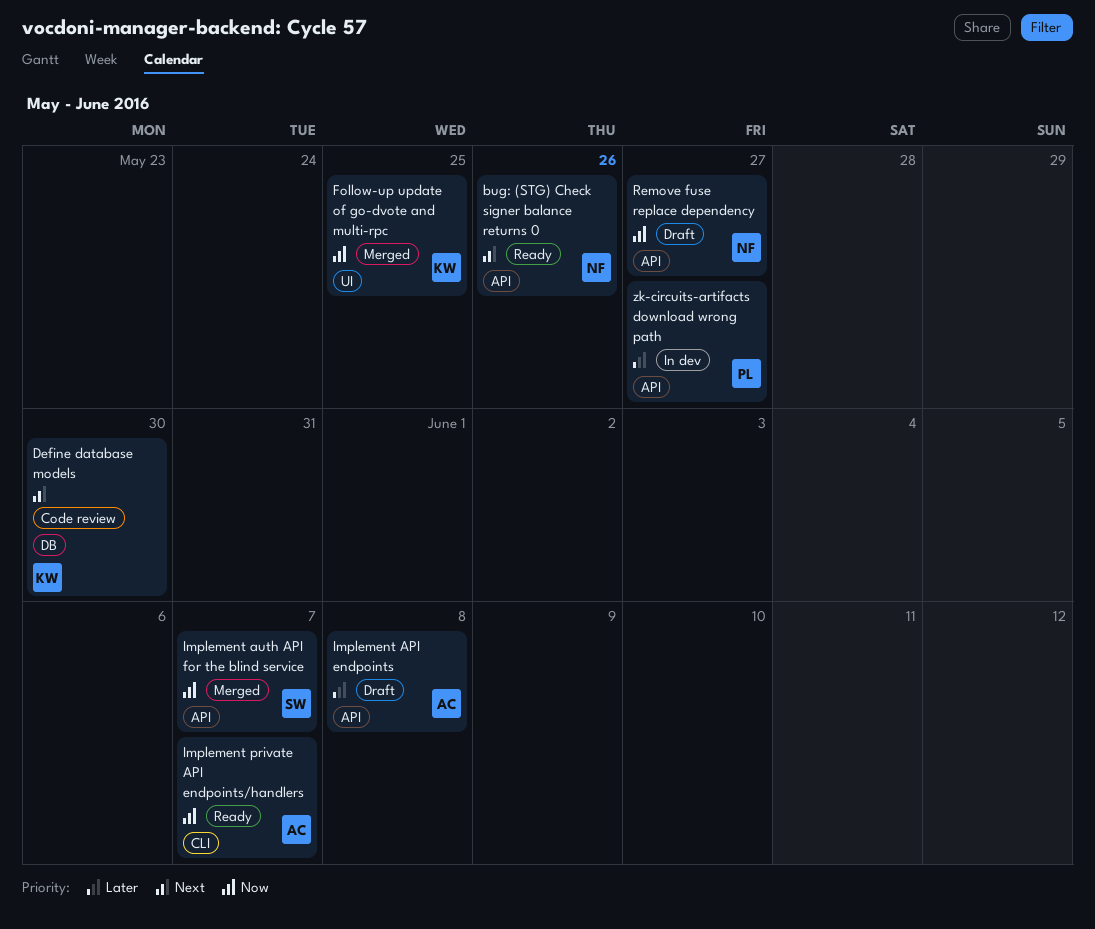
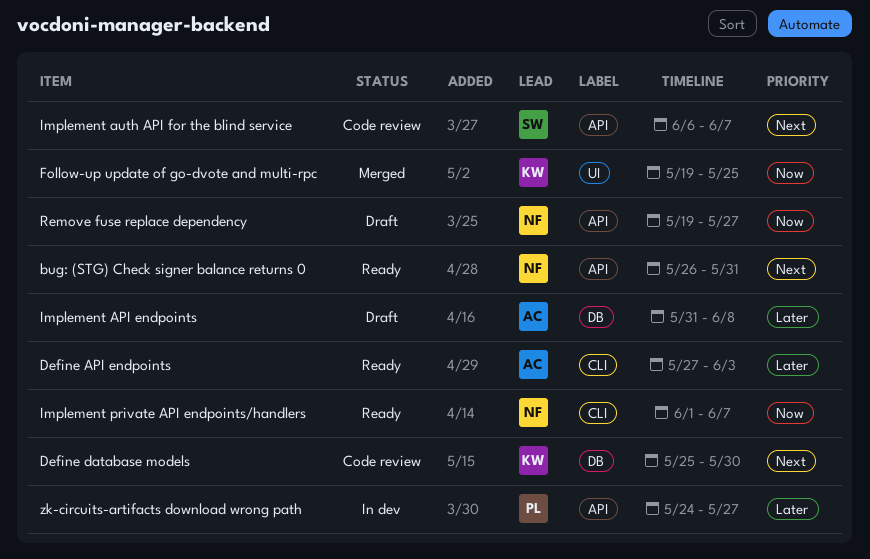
bug: (STG) Check signer balance returns 0, due: May 26 -> May 31
Define API endpoints: none -> present
Implement API endpoints, label: API -> DB
Implement auth API for the blind service, status: Merged -> Code review
Implement auth API for the blind service, priority: Now -> Next
Implement private API endpoints/handlers, owner: AC -> NF

